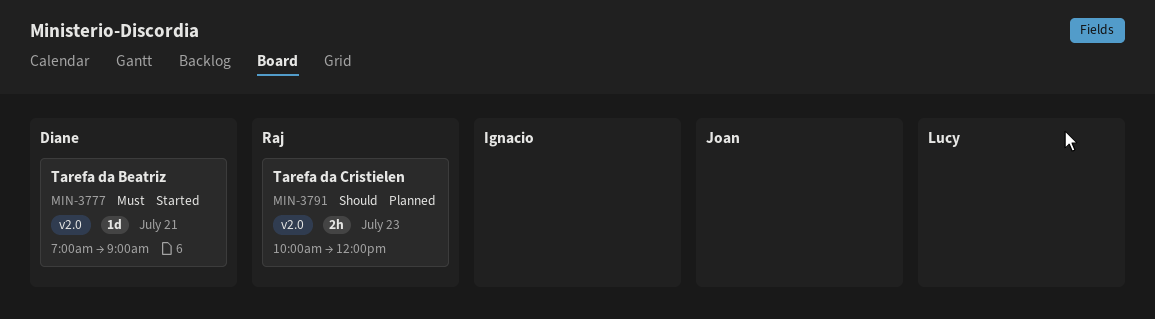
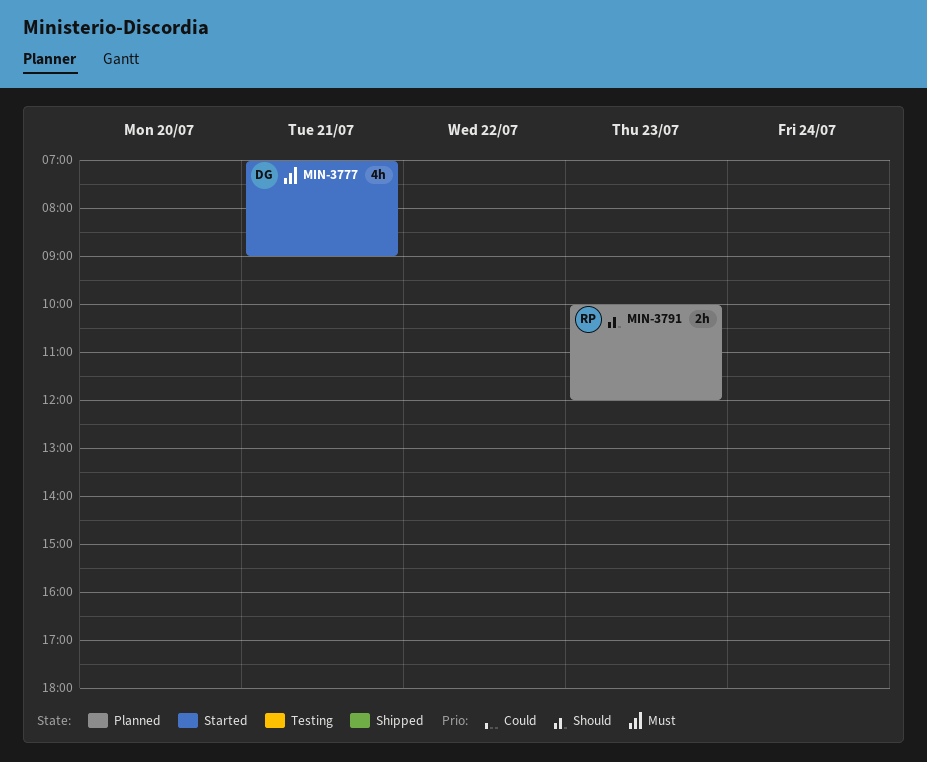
MIN-3777, estimate: 1d -> 4h

